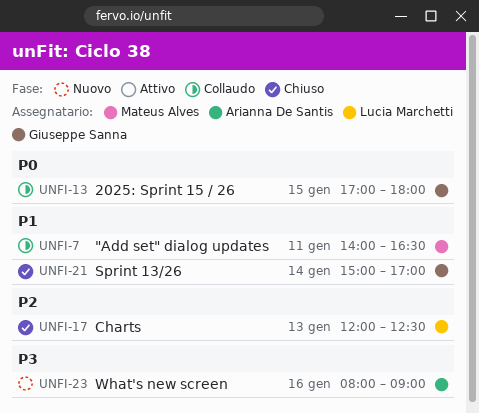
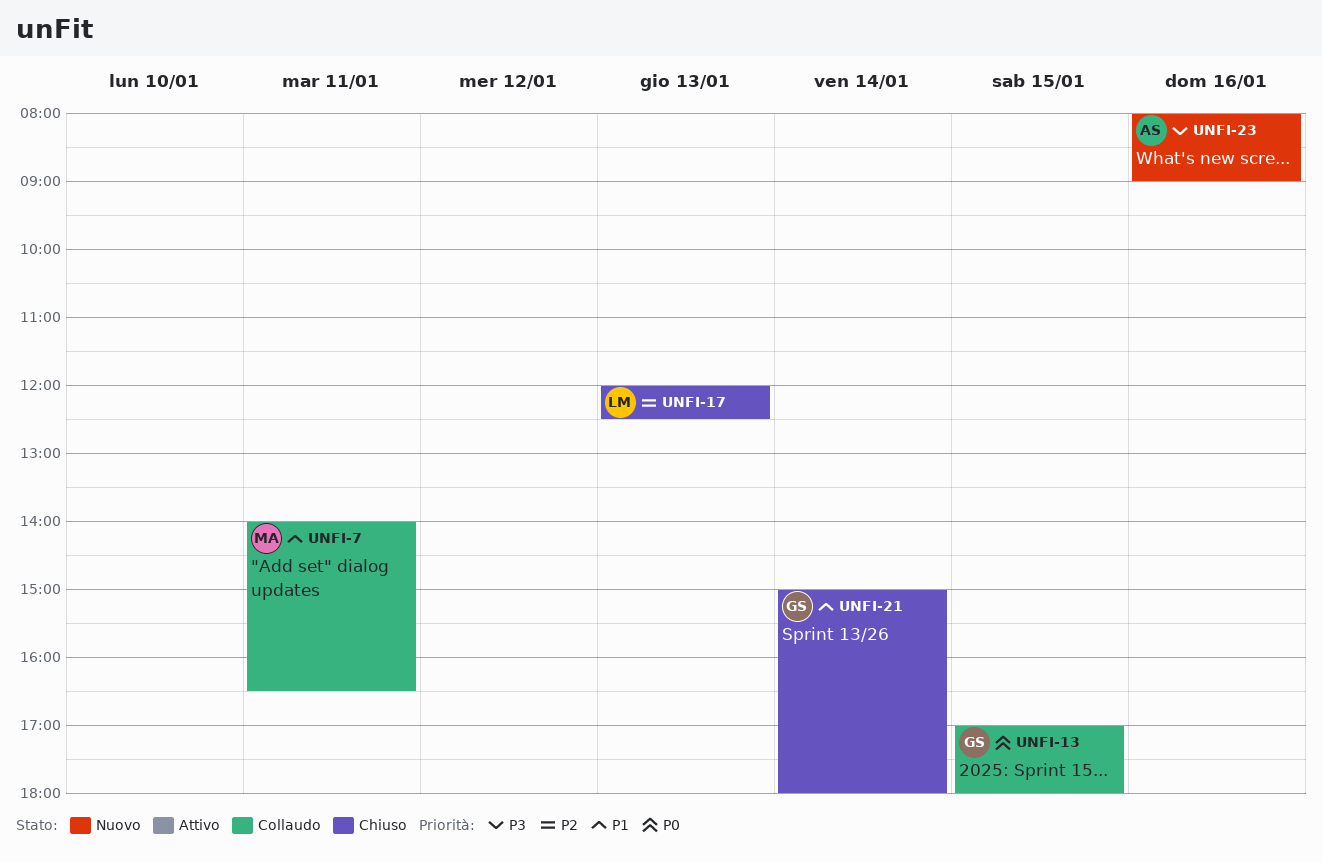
UNFI-21, ends: 17:00 -> 18:00

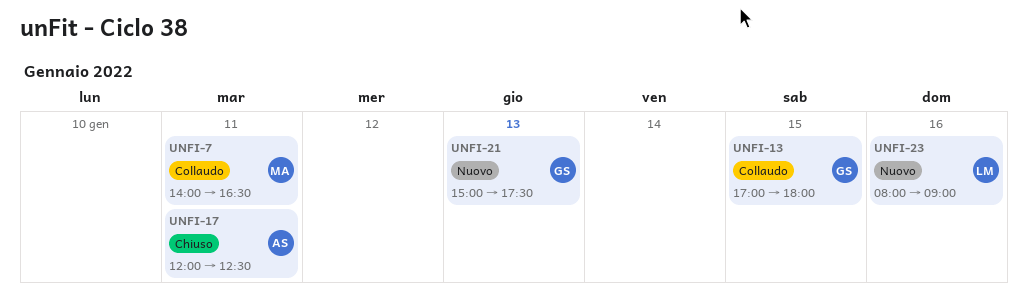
UNFI-17, owner: LM -> AS
UNFI-17, day: Jan 13 -> Jan 11
UNFI-21, status: Chiuso -> Nuovo
UNFI-21, day: Jan 14 -> Jan 13
UNFI-21, ends: 18:00 -> 17:30
UNFI-23, owner: AS -> LM

